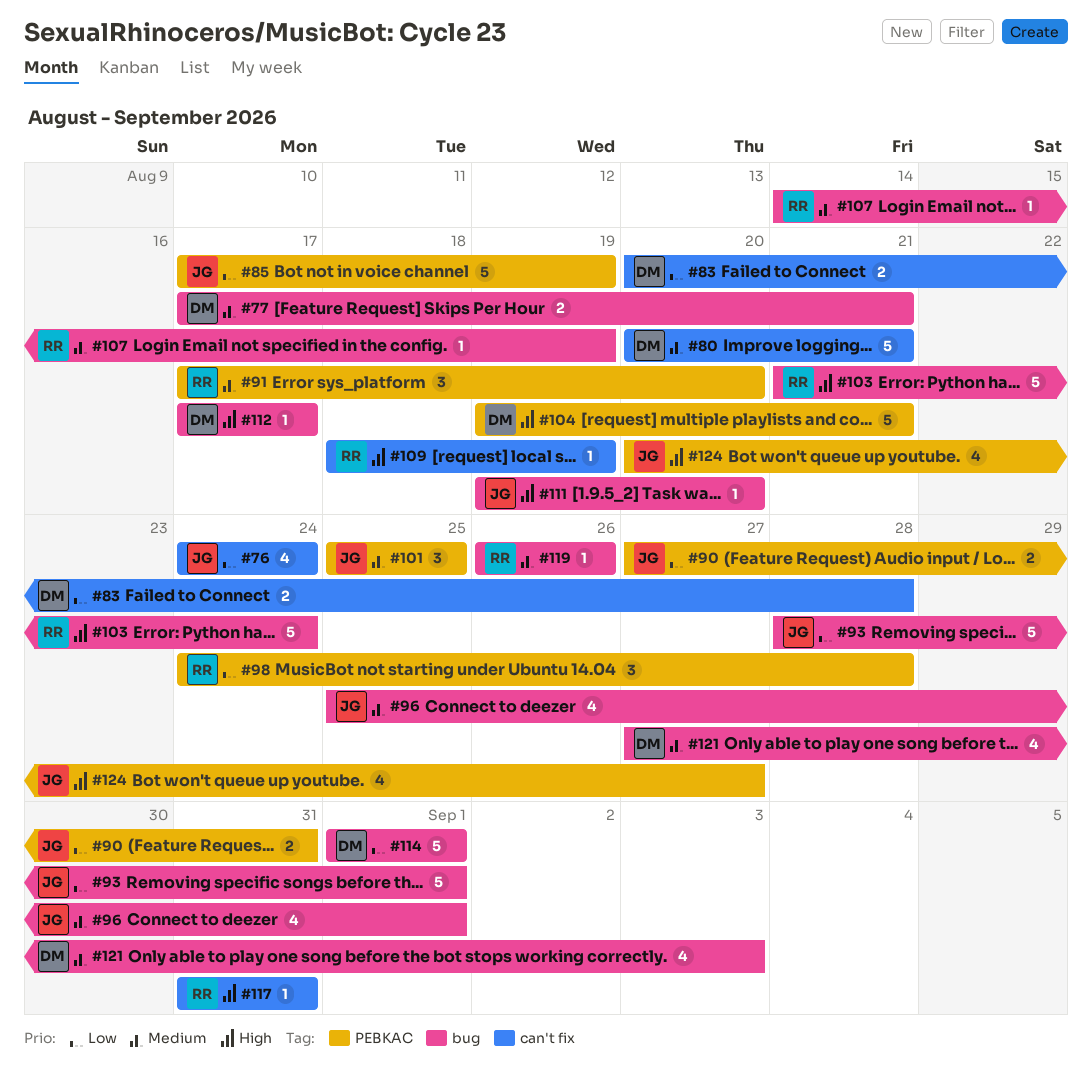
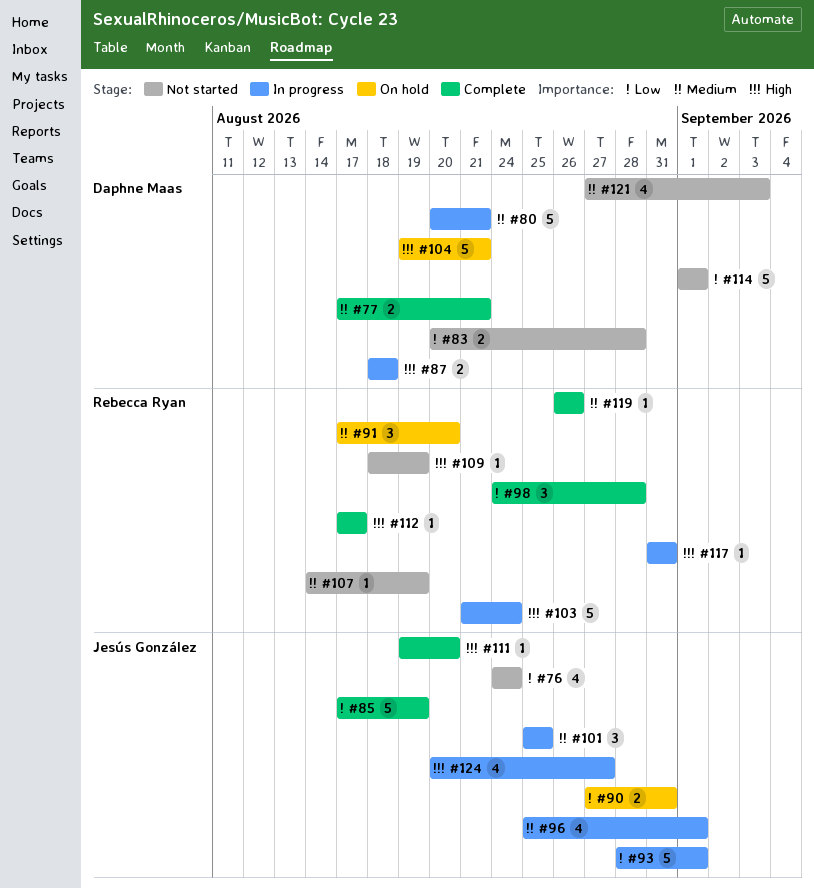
#87: none -> present
#112, owner: Daphne Maas -> Rebecca Ryan

